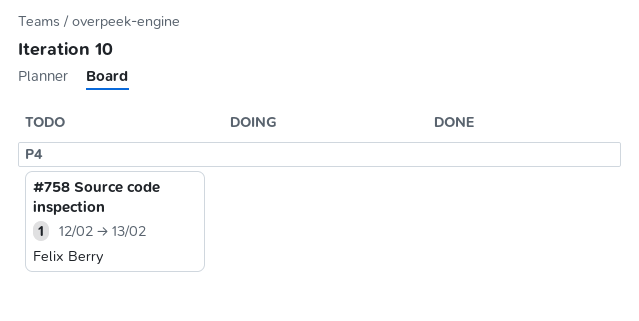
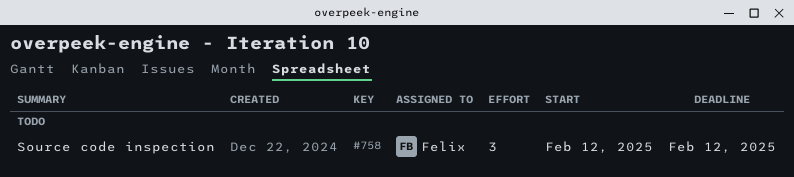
#758, estimate: 1 -> 3
#758, due: Feb 13 -> Feb 12

